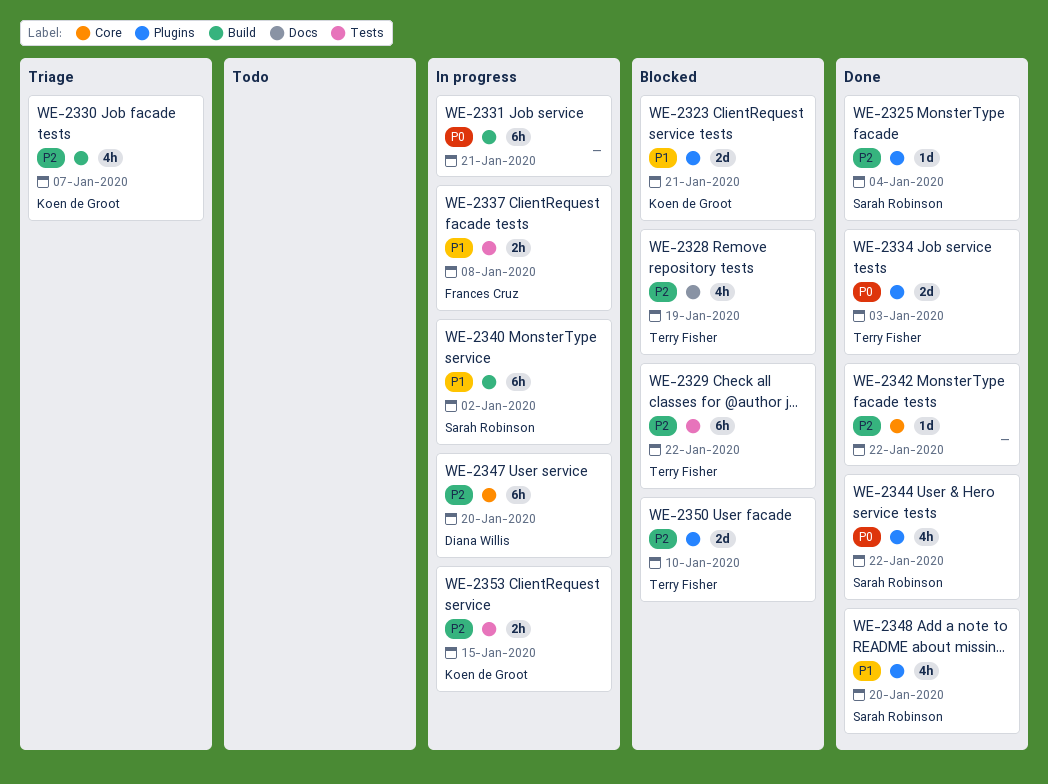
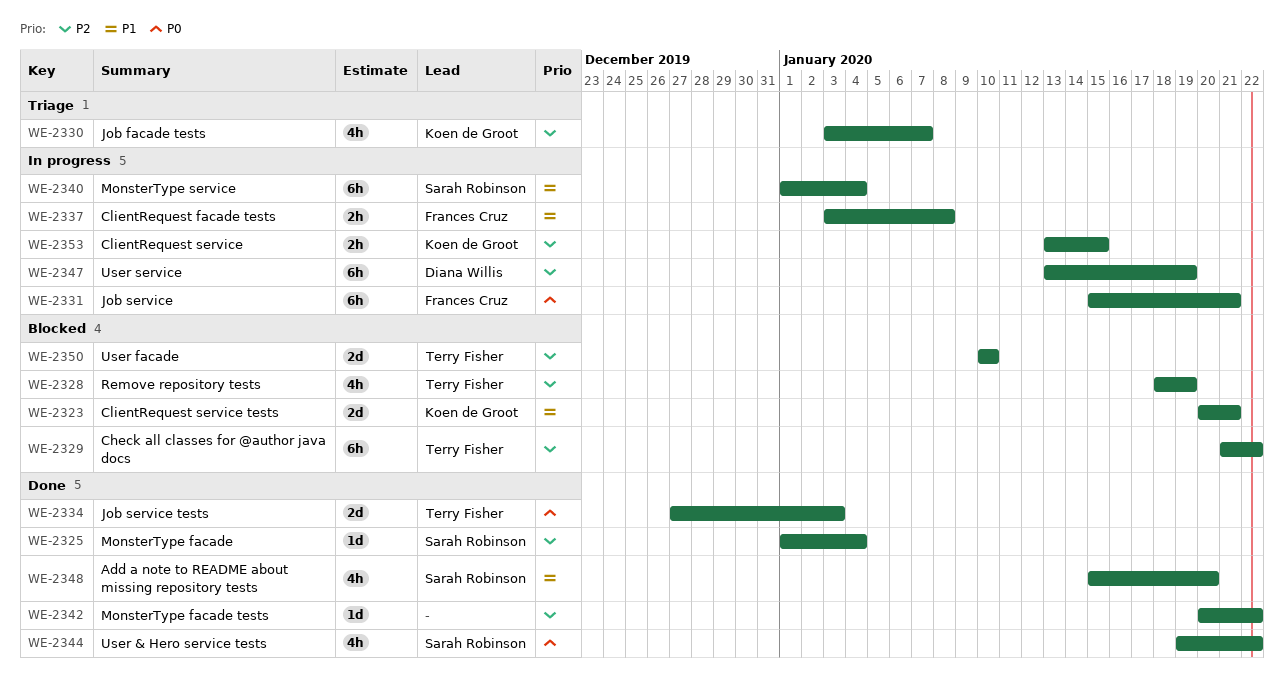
WE-2331, owner: none -> Frances Cruz
WE-2340, due: Jan 2 -> Jan 4
WE-2347, due: Jan 20 -> Jan 19

